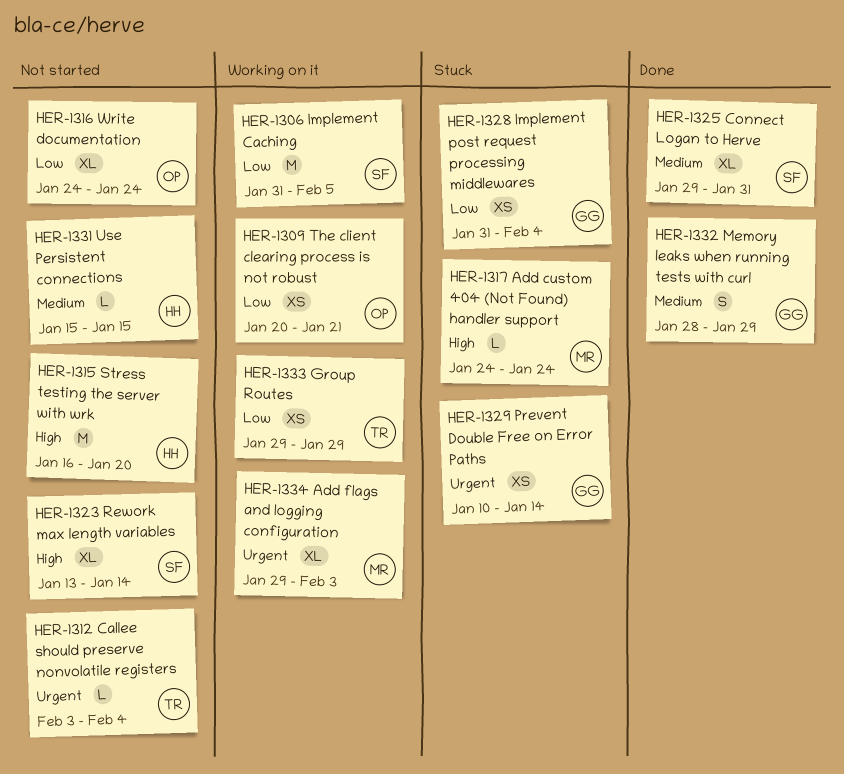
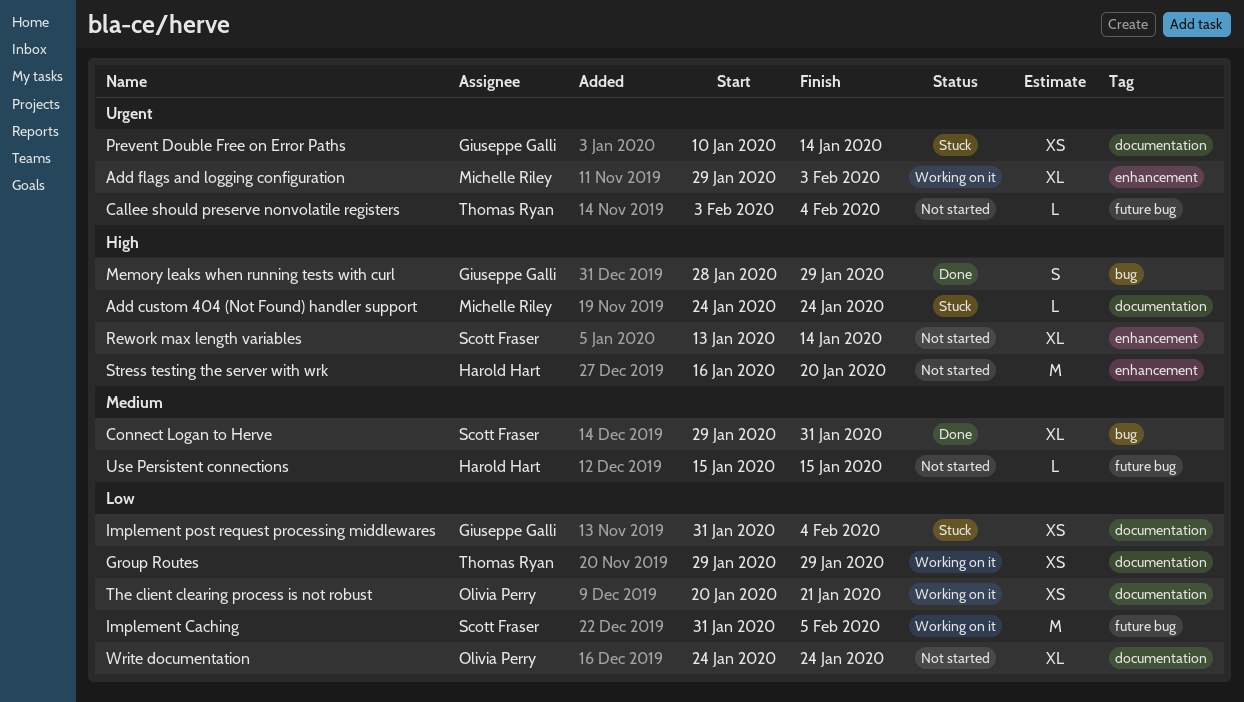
Memory leaks when running tests with curl, priority: Medium -> High

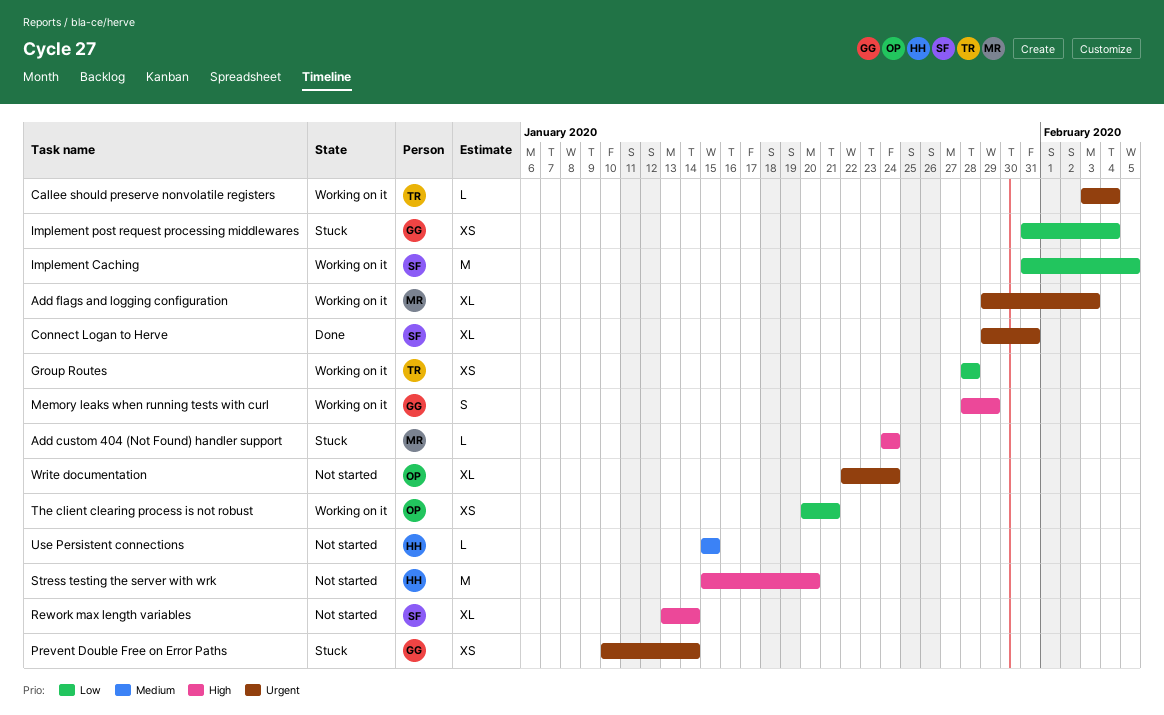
Callee should preserve nonvolatile registers, status: Not started -> Working on it
Connect Logan to Herve, priority: Medium -> Urgent
Group Routes, start: Jan 29 -> Jan 28
Group Routes, due: Jan 29 -> Jan 28
Memory leaks when running tests with curl, status: Done -> Working on it
Stress testing the server with wrk, start: Jan 16 -> Jan 15
Write documentation, priority: Low -> Urgent
Write documentation, start: Jan 24 -> Jan 22

